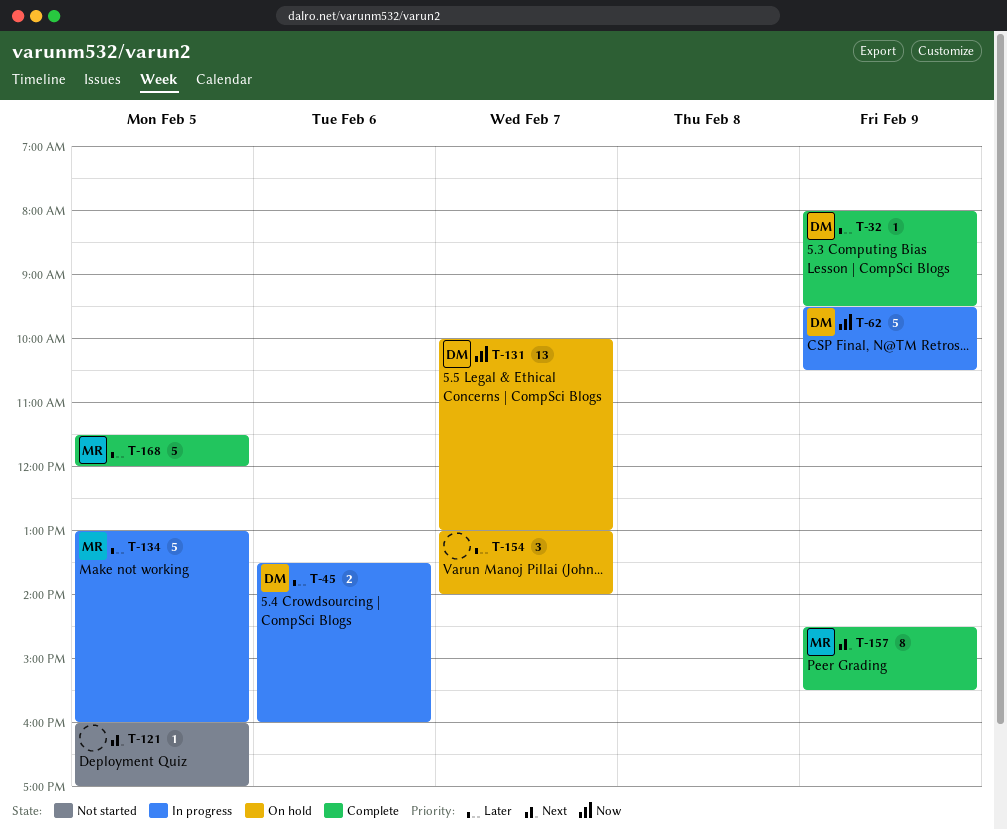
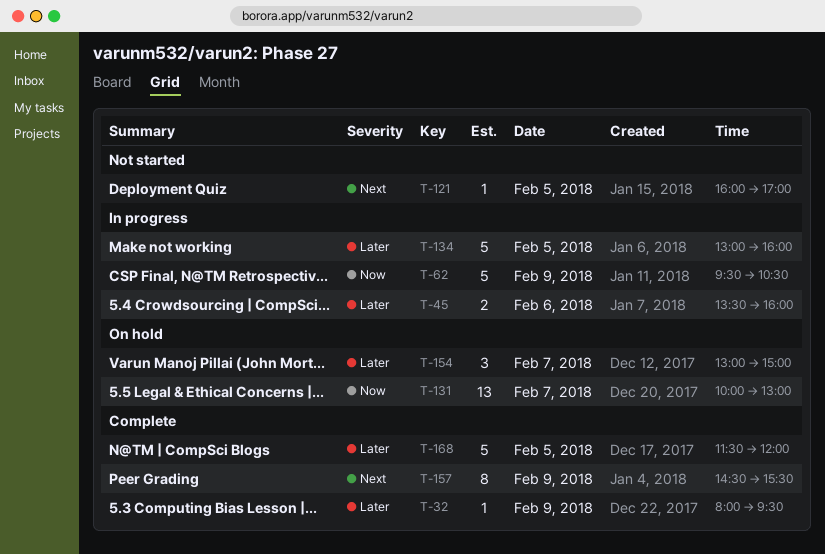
T-154, ends: 14:00 -> 15:00

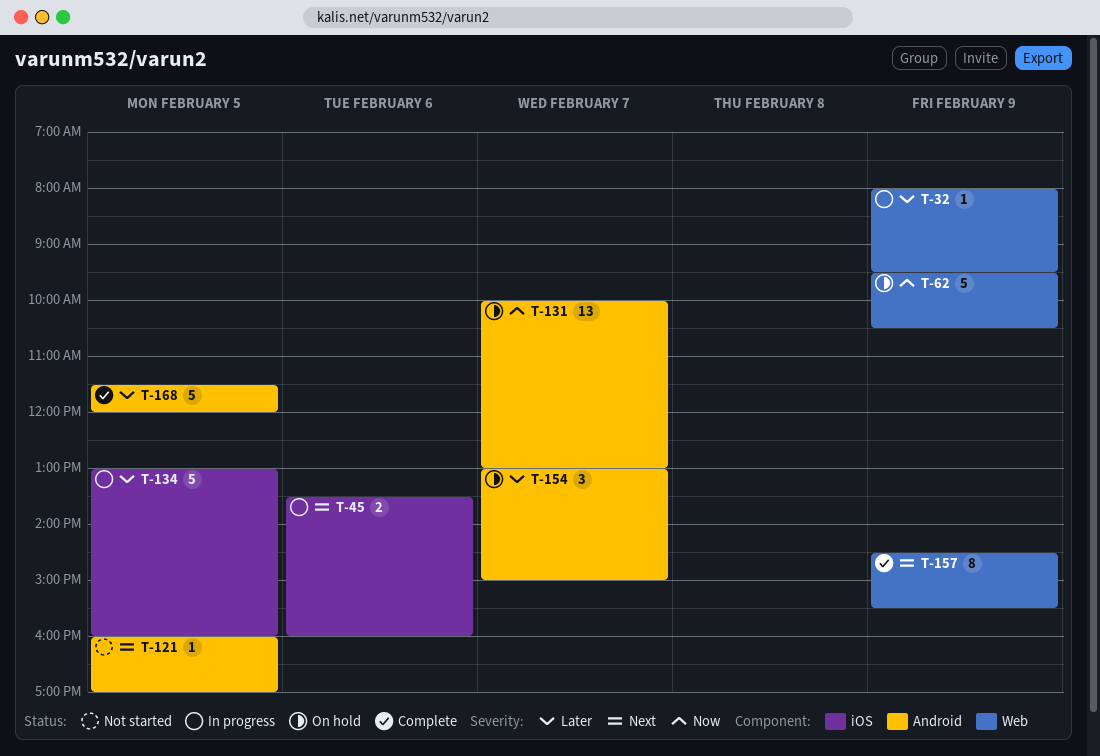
T-32, status: Complete -> In progress
T-45, priority: Later -> Next
T-62, status: In progress -> On hold

